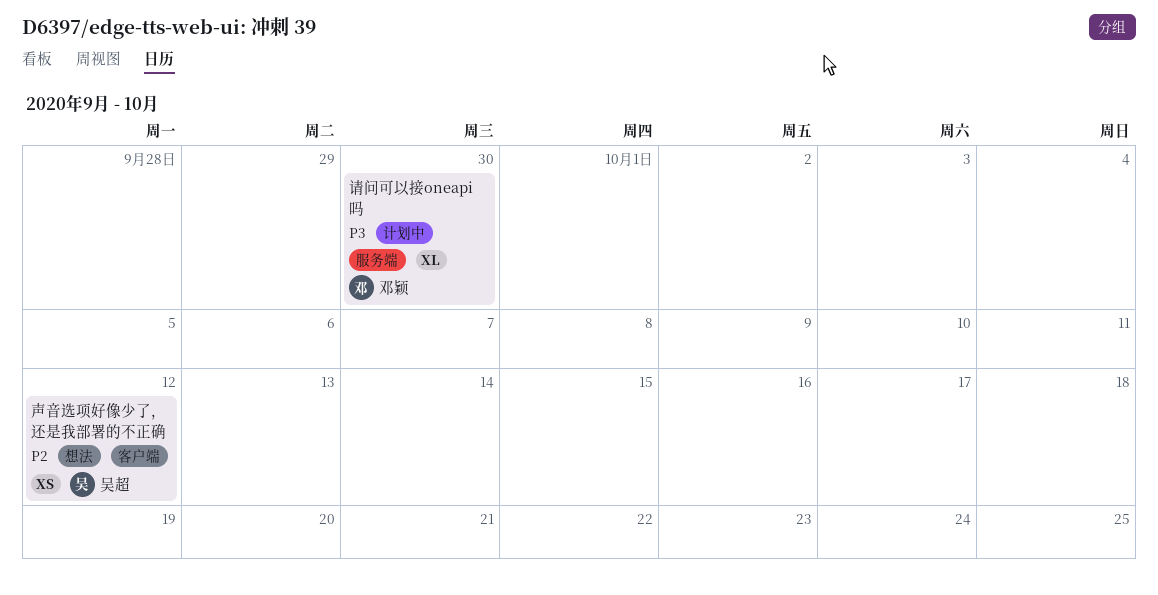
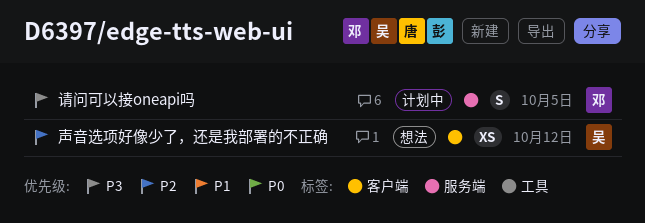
请问可以接oneapi吗, estimate: XL -> S
请问可以接oneapi吗, due: Sep 30 -> Oct 5

